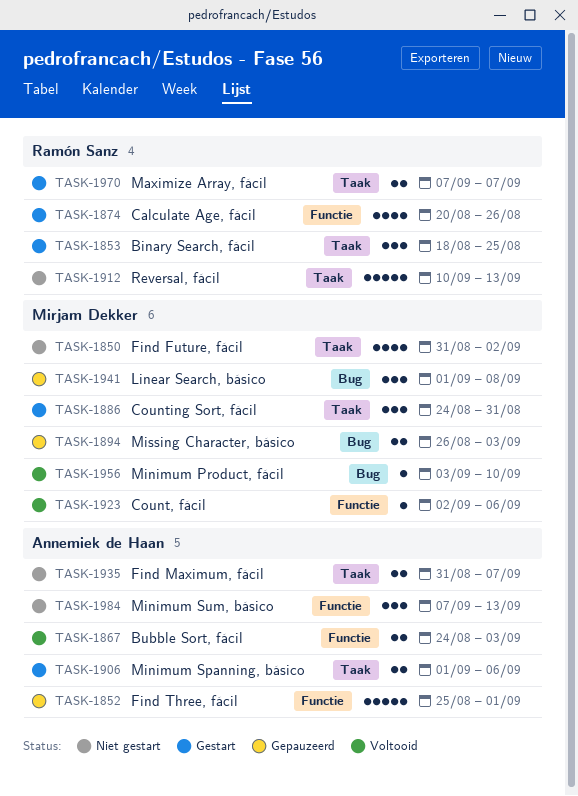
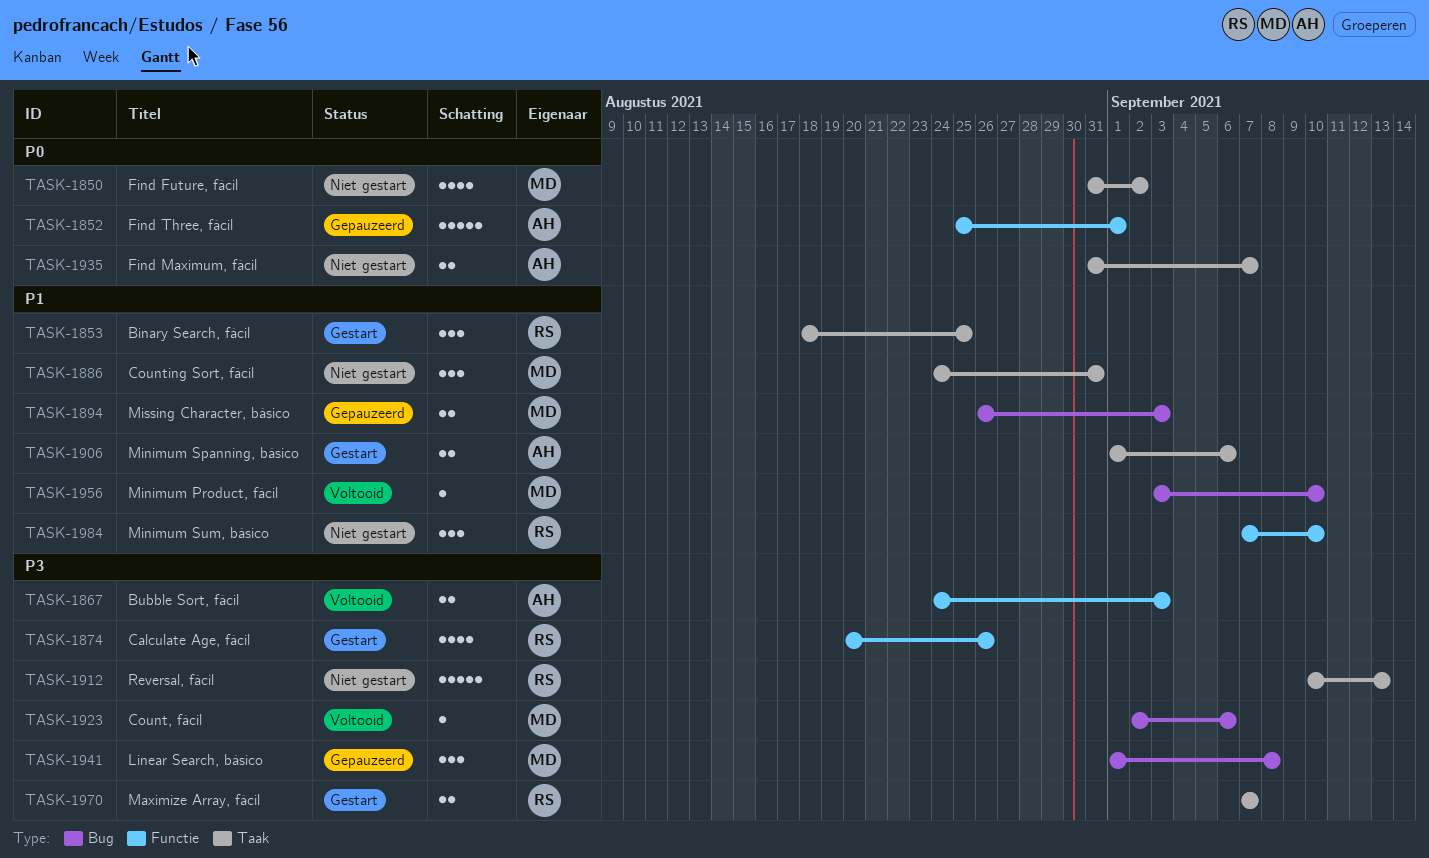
TASK-1886, status: Gestart -> Niet gestart
TASK-1923, label: Functie -> Bug
TASK-1984, owner: Annemiek de Haan -> Ramón Sanz
TASK-1984, due: Sep 13 -> Sep 10

